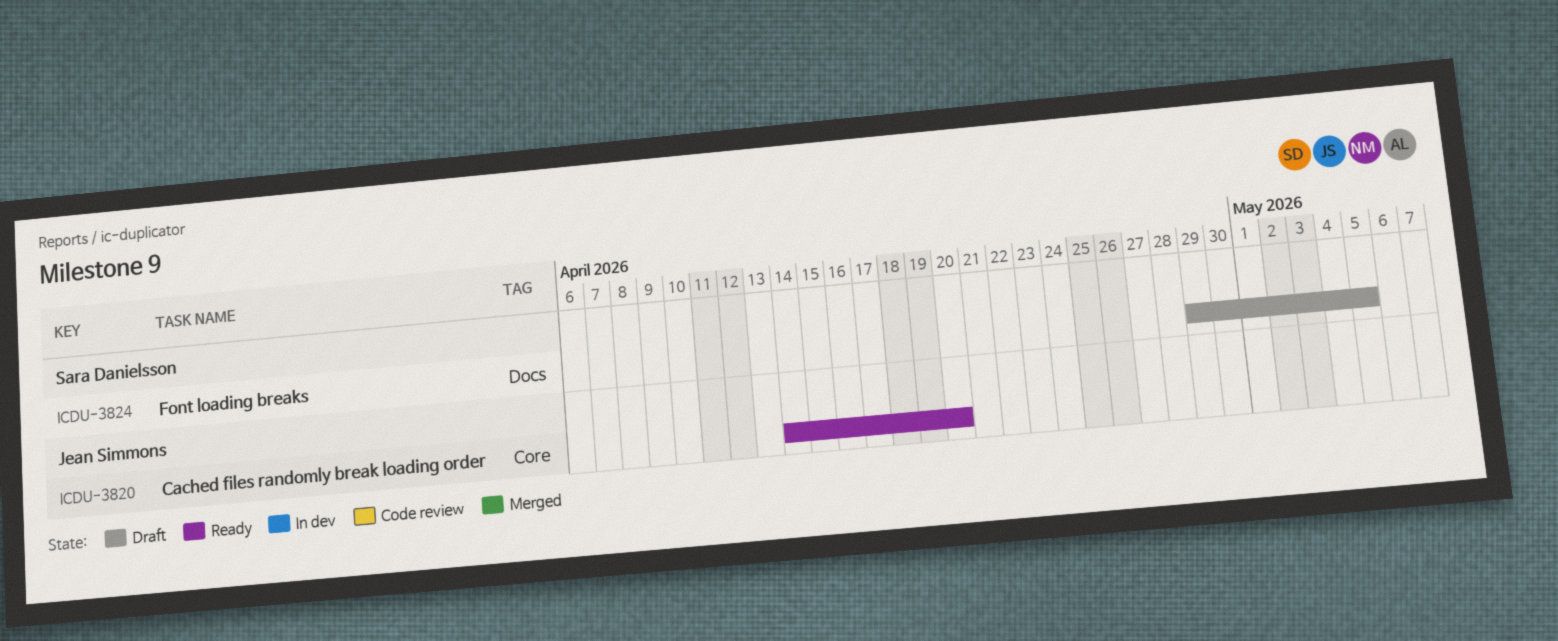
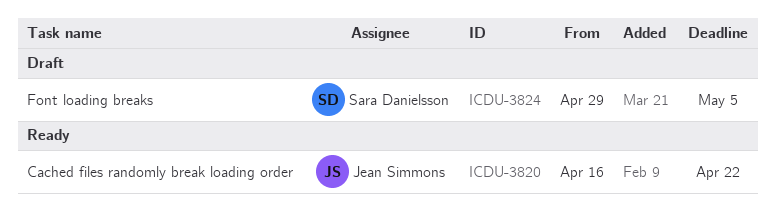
ICDU-3820, start: Apr 14 -> Apr 16
ICDU-3820, due: Apr 20 -> Apr 22

